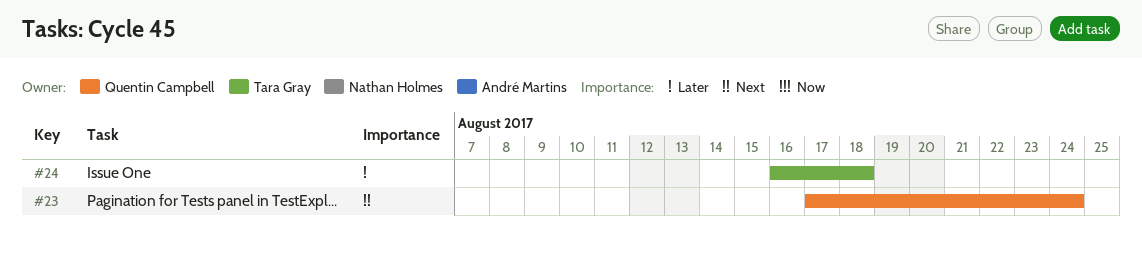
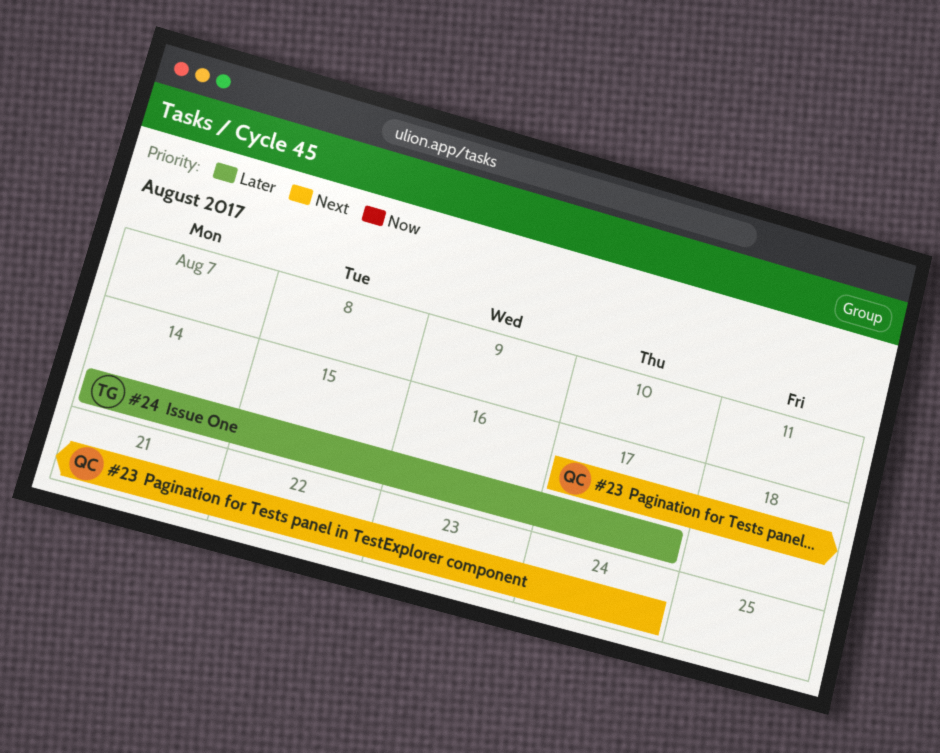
#24, start: Aug 16 -> Aug 14
#24, due: Aug 18 -> Aug 17

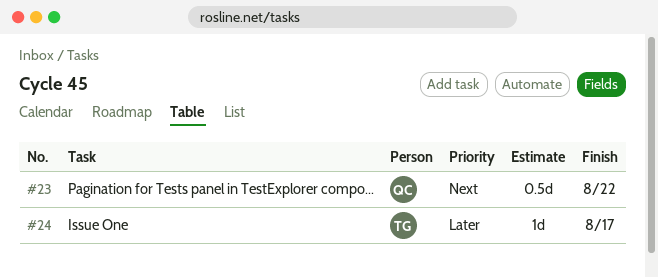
#23, due: Aug 24 -> Aug 22

